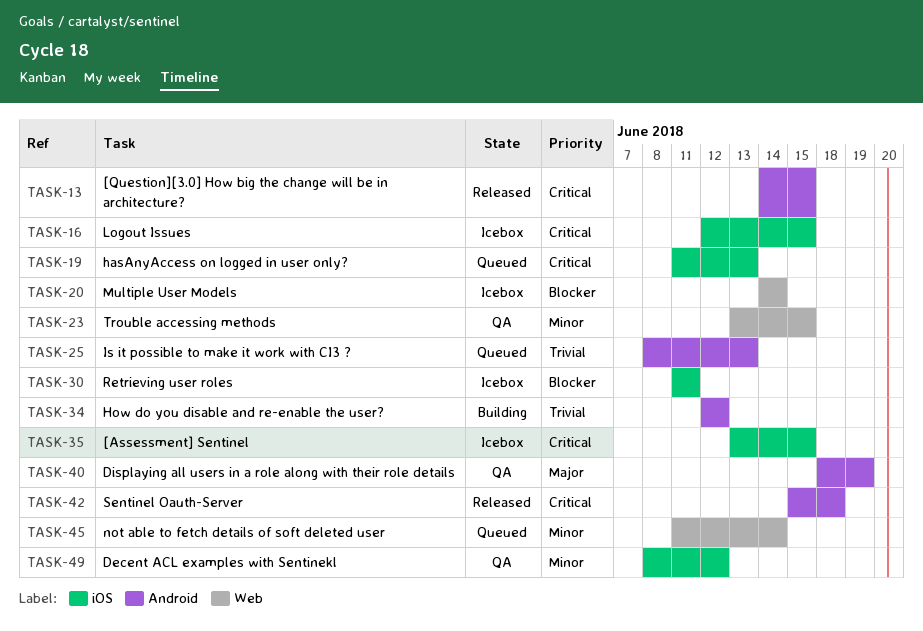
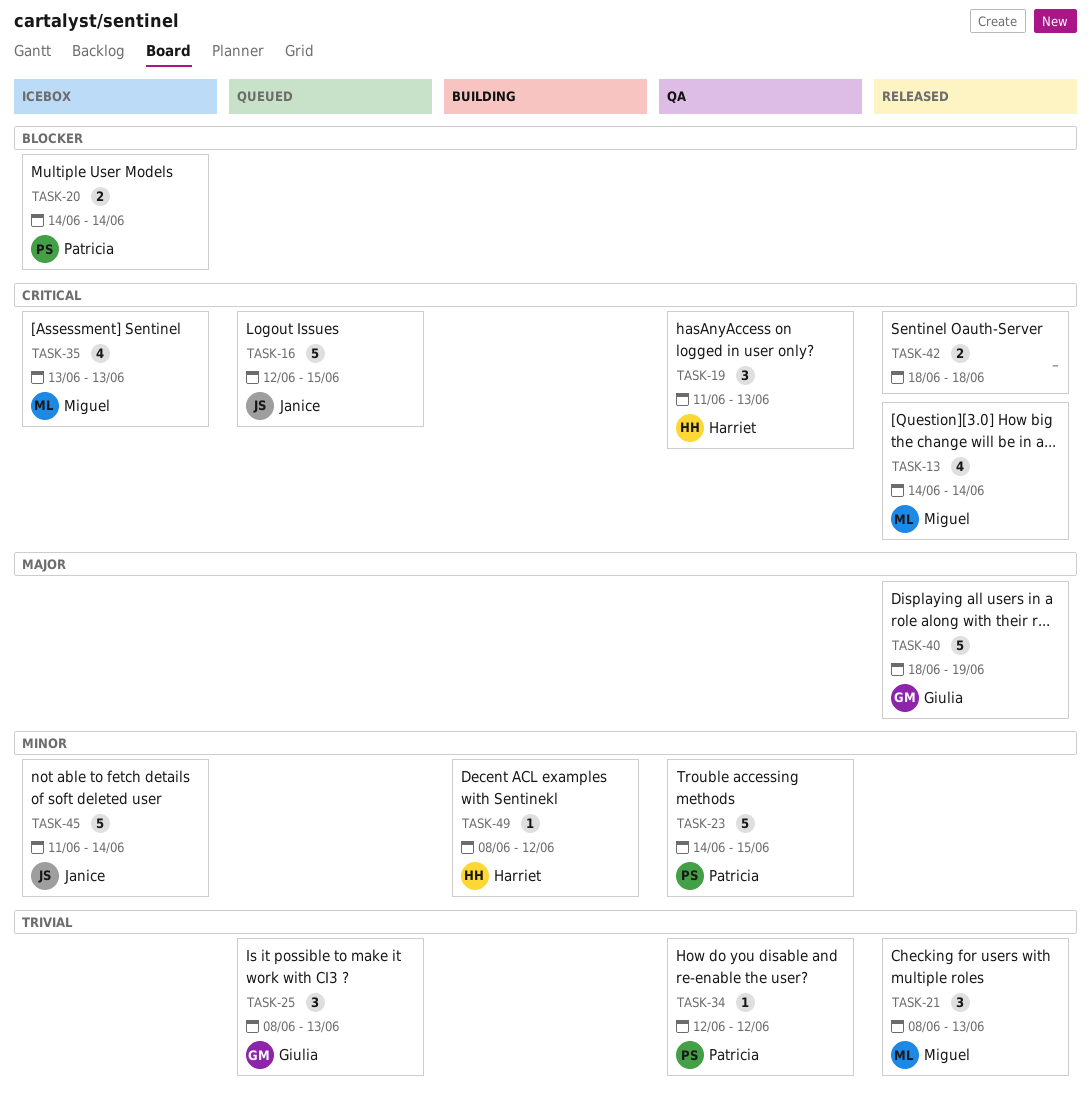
TASK-13, due: Jun 15 -> Jun 14
TASK-16, status: Icebox -> Queued
TASK-19, status: Queued -> QA
TASK-21: none -> present
TASK-23, start: Jun 13 -> Jun 14
TASK-30: present -> none
TASK-34, status: Building -> QA
TASK-35, due: Jun 15 -> Jun 13
TASK-40, status: QA -> Released
TASK-42, start: Jun 15 -> Jun 18
TASK-45, status: Queued -> Icebox
TASK-49, status: QA -> Building

